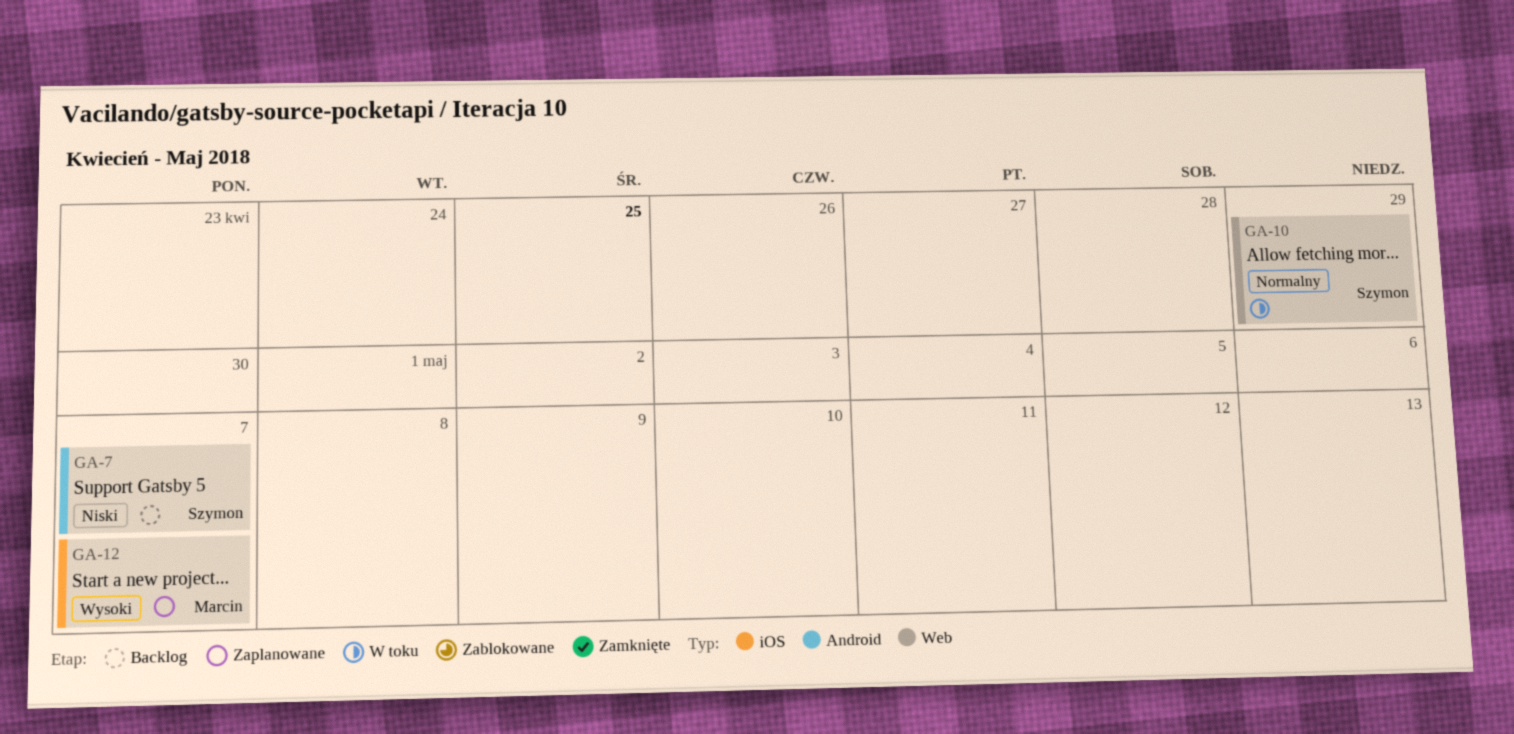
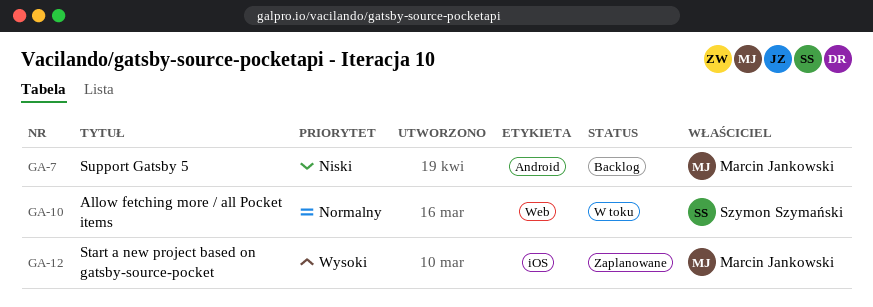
GA-7, owner: Szymon Szymański -> Marcin Jankowski

